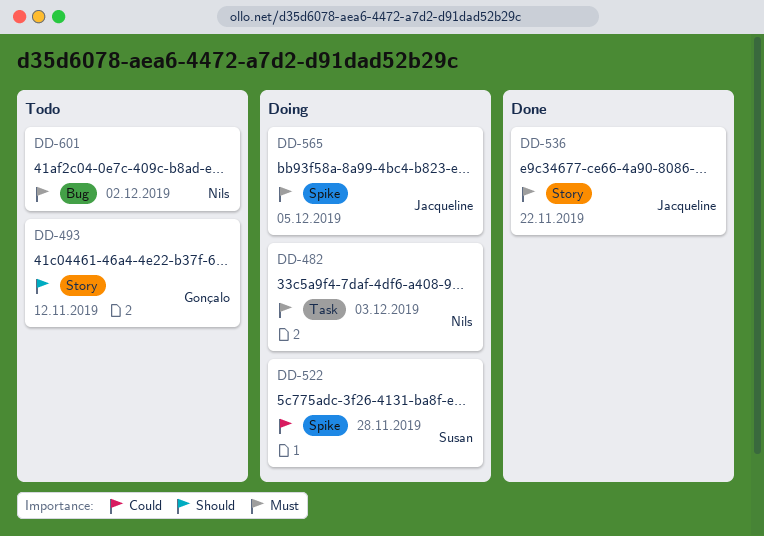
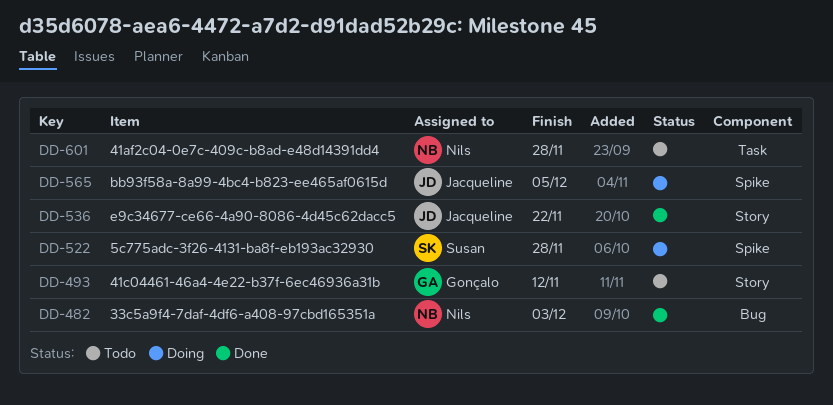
DD-482, status: Doing -> Done
DD-482, label: Task -> Bug
DD-601, label: Bug -> Task
DD-601, due: Dec 2 -> Nov 28

